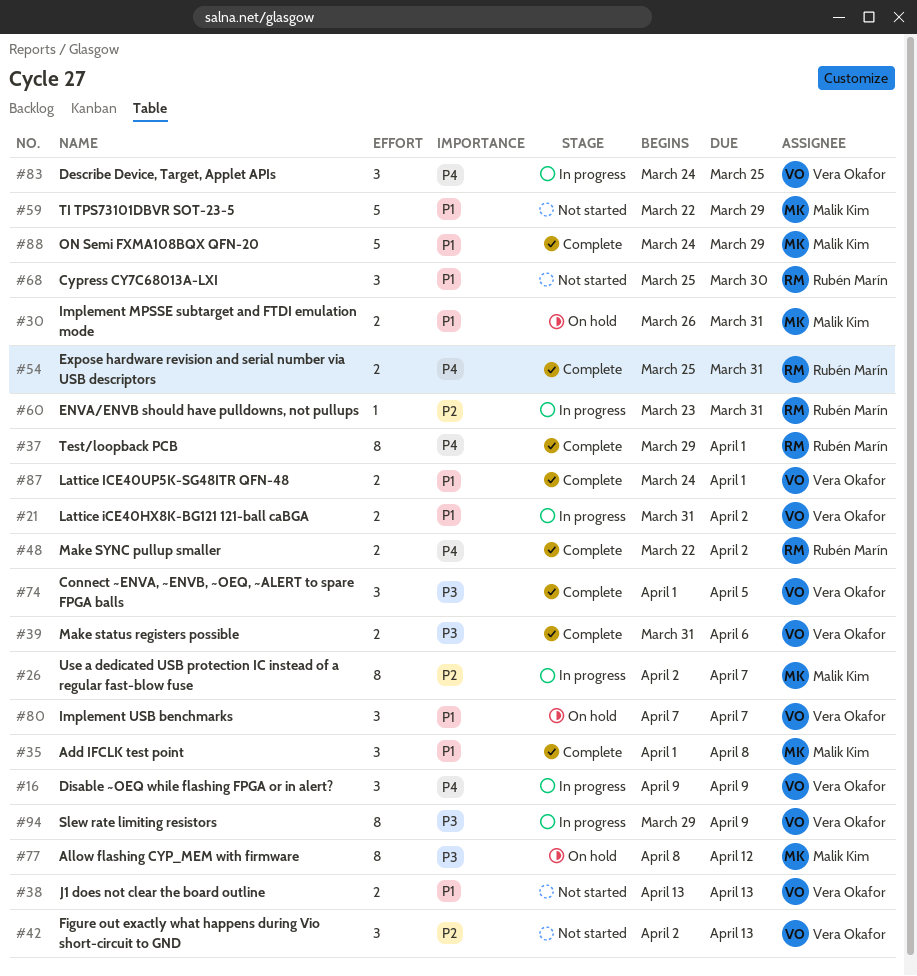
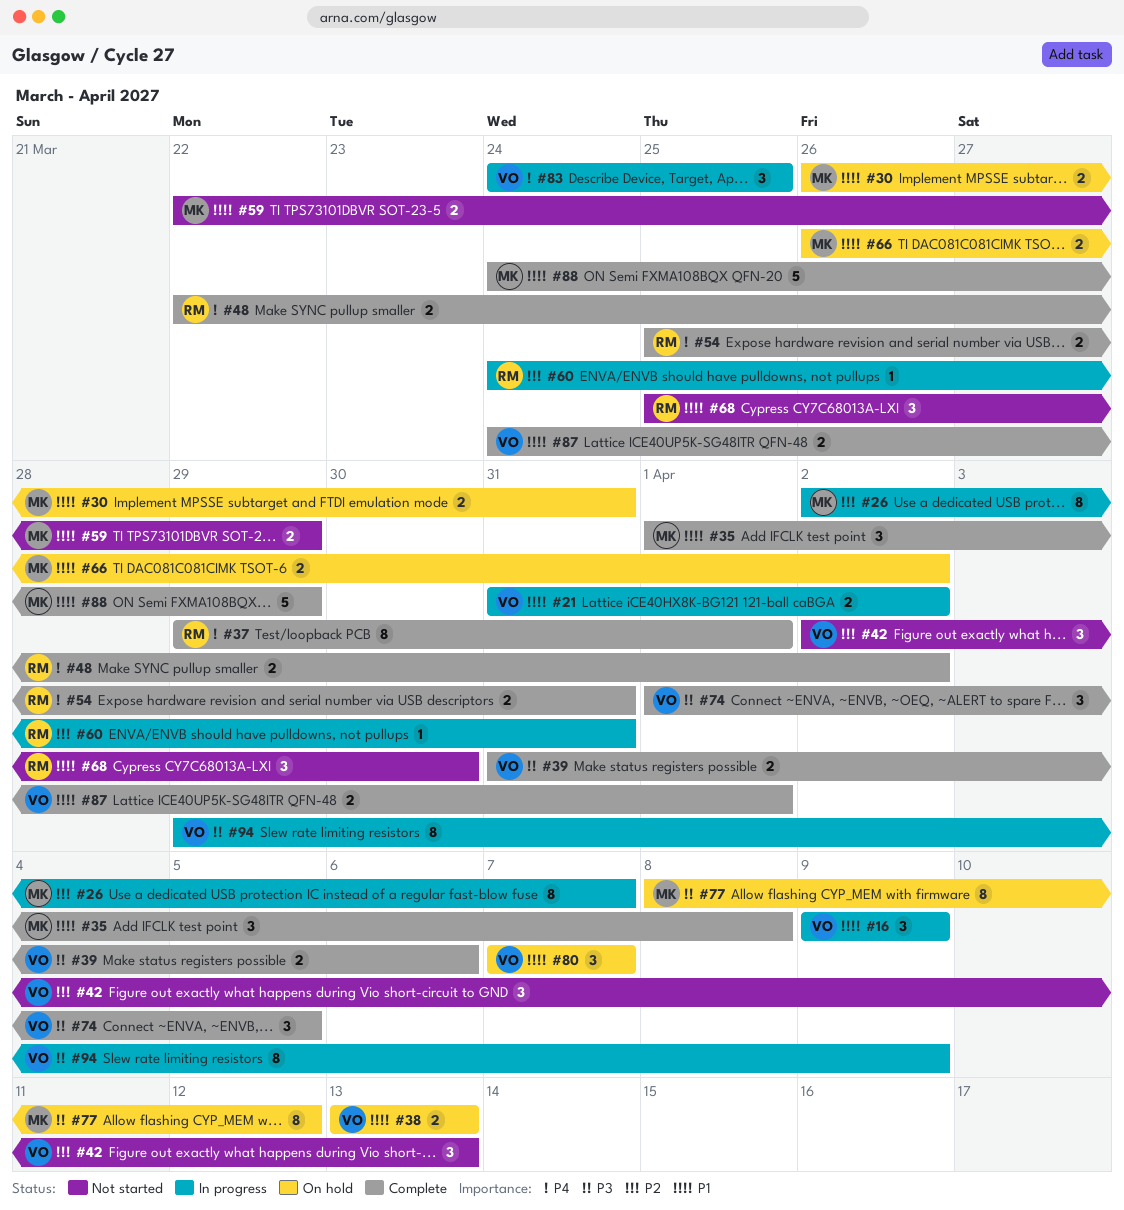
#16, priority: P4 -> P1
#38, status: Not started -> On hold
#59, estimate: 5 -> 2
#60, start: Mar 23 -> Mar 24
#66: none -> present

